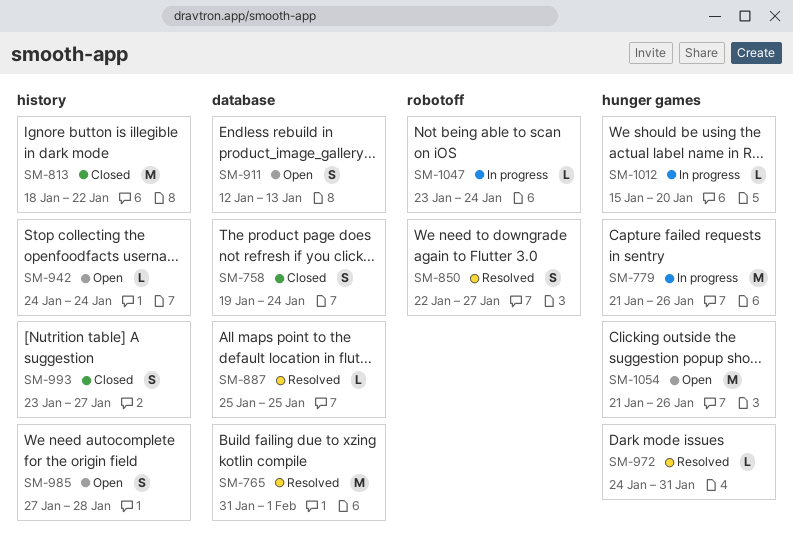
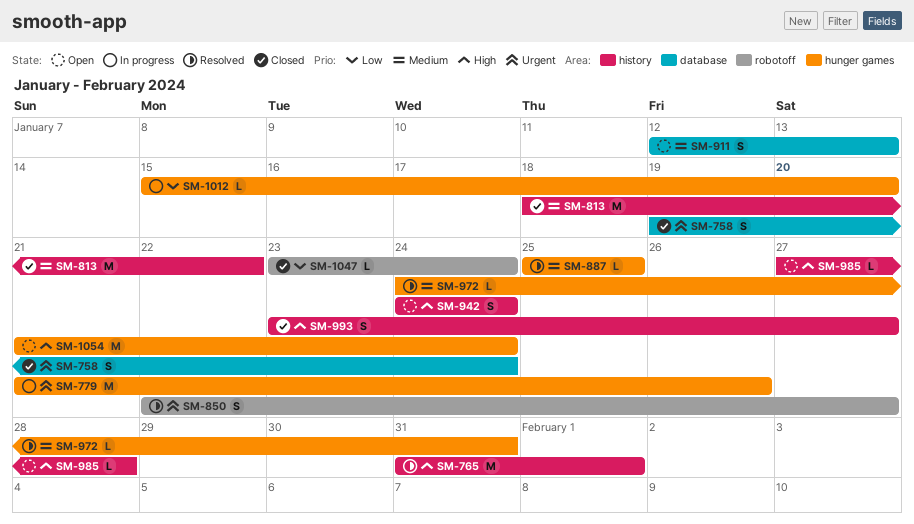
SM-765, label: database -> history
SM-887, label: database -> hunger games
SM-942, estimate: L -> S
SM-985, estimate: S -> L
SM-1047, status: In progress -> Closed
SM-1054, due: Jan 26 -> Jan 24

